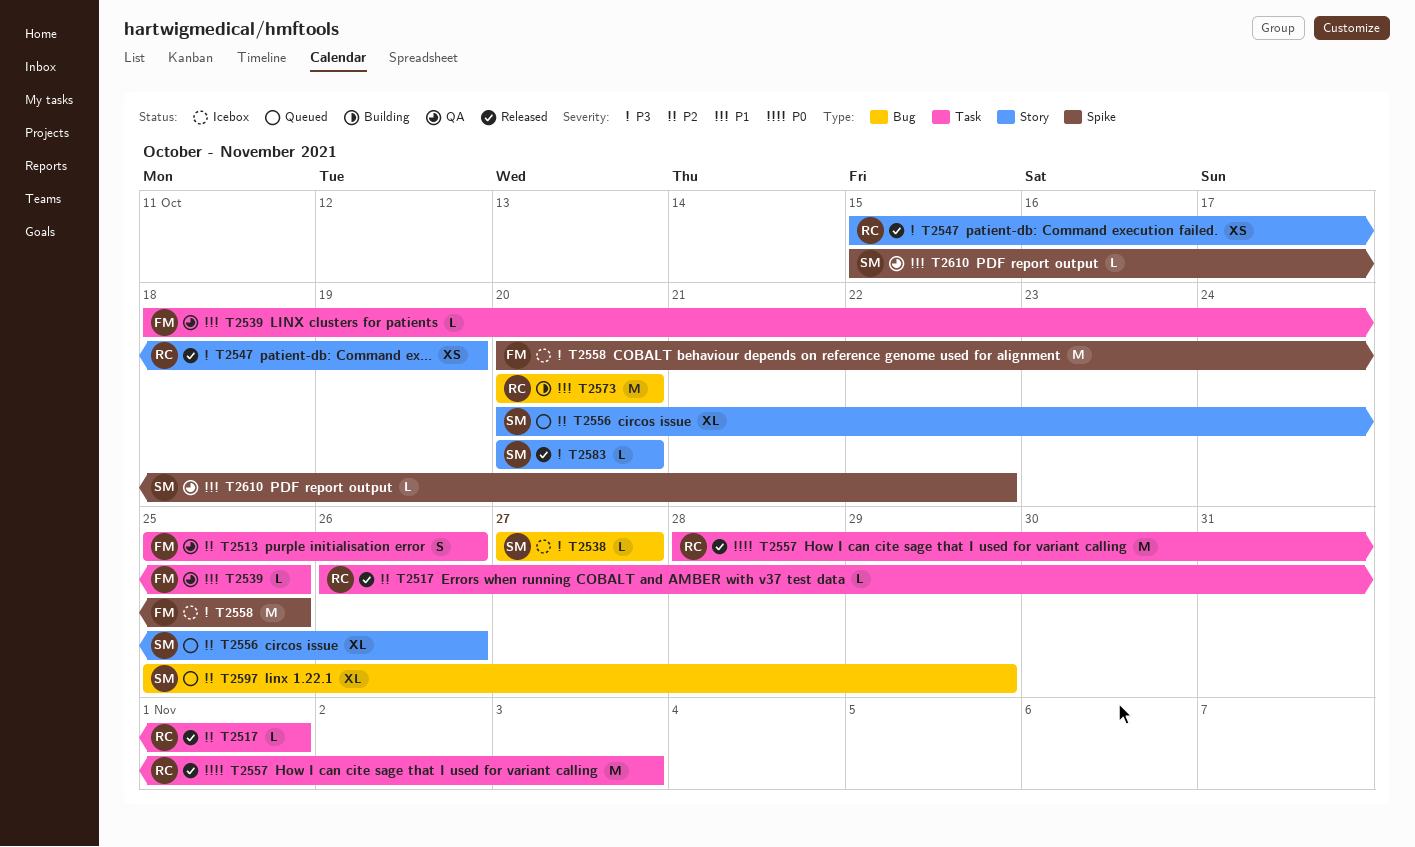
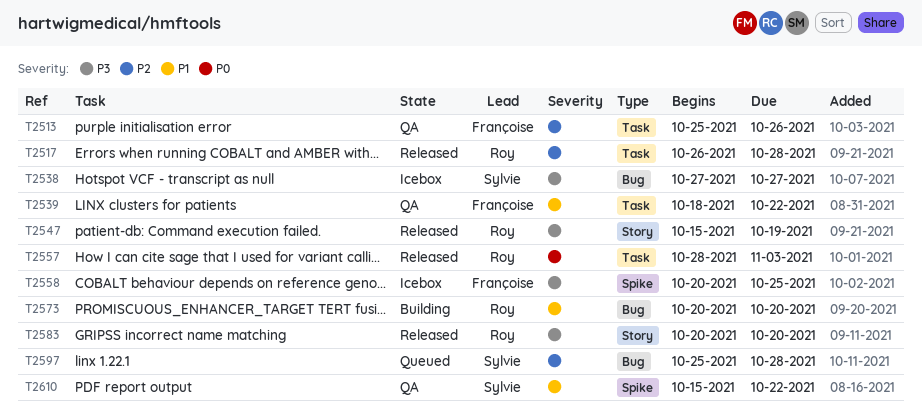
T2517, due: Nov 1 -> Oct 28
T2539, due: Oct 25 -> Oct 22
T2556: present -> none
T2583, owner: Sylvie -> Roy
T2597, due: Oct 29 -> Oct 28

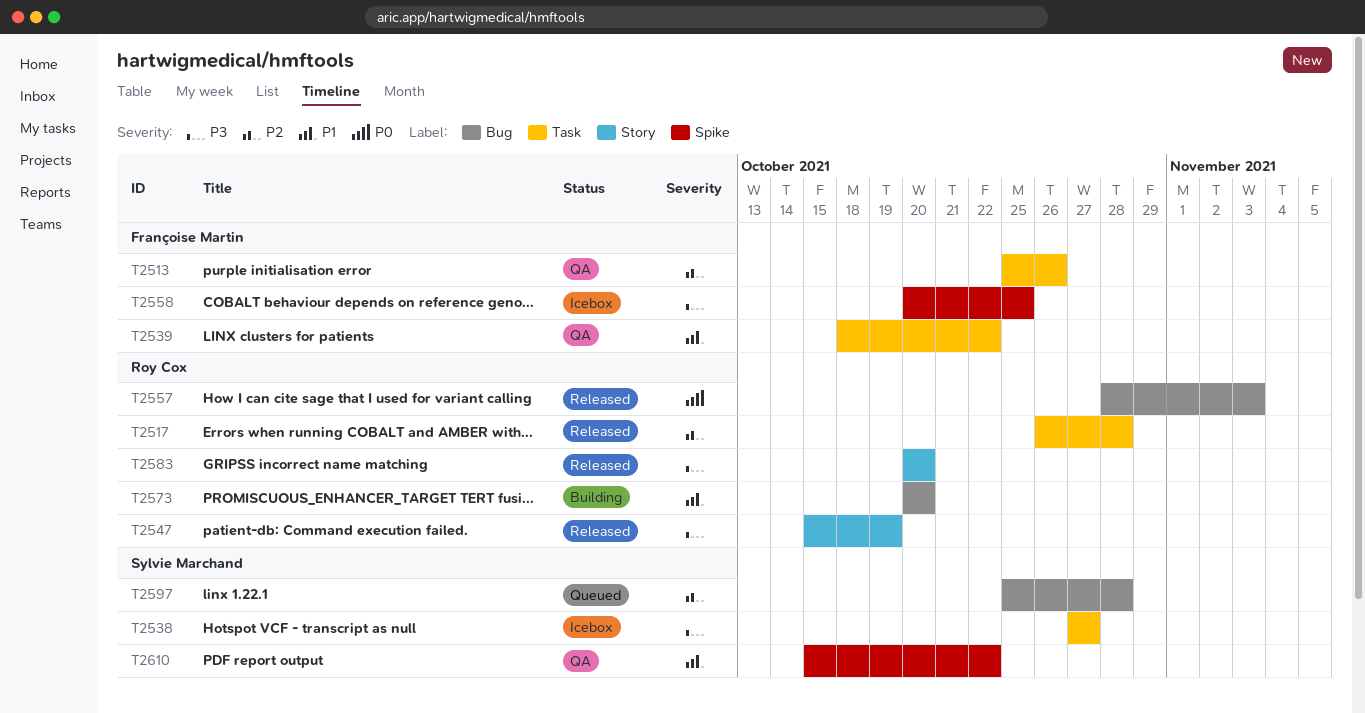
T2538, label: Bug -> Task
T2557, label: Task -> Bug

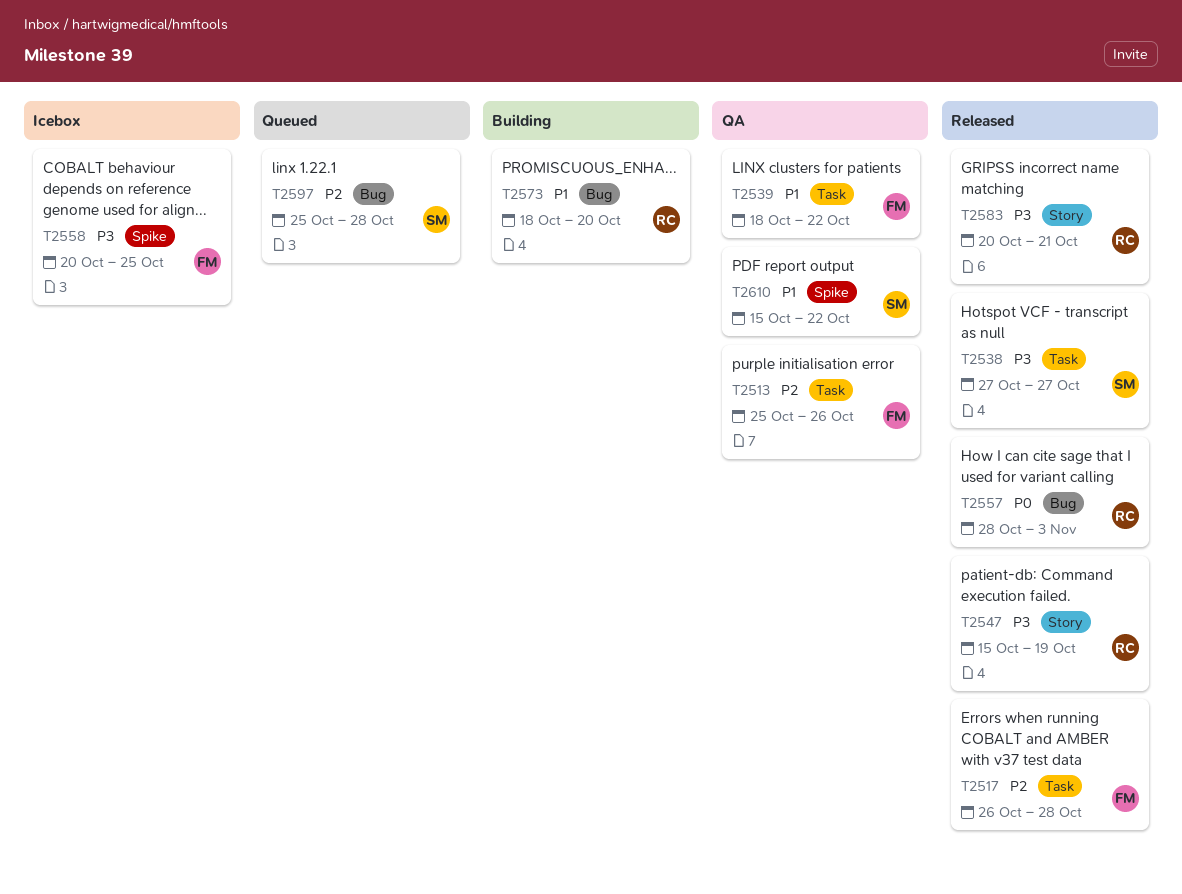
T2517, owner: Roy Cox -> Françoise Martin
T2538, status: Icebox -> Released
T2573, start: Oct 20 -> Oct 18
T2583, due: Oct 20 -> Oct 21

